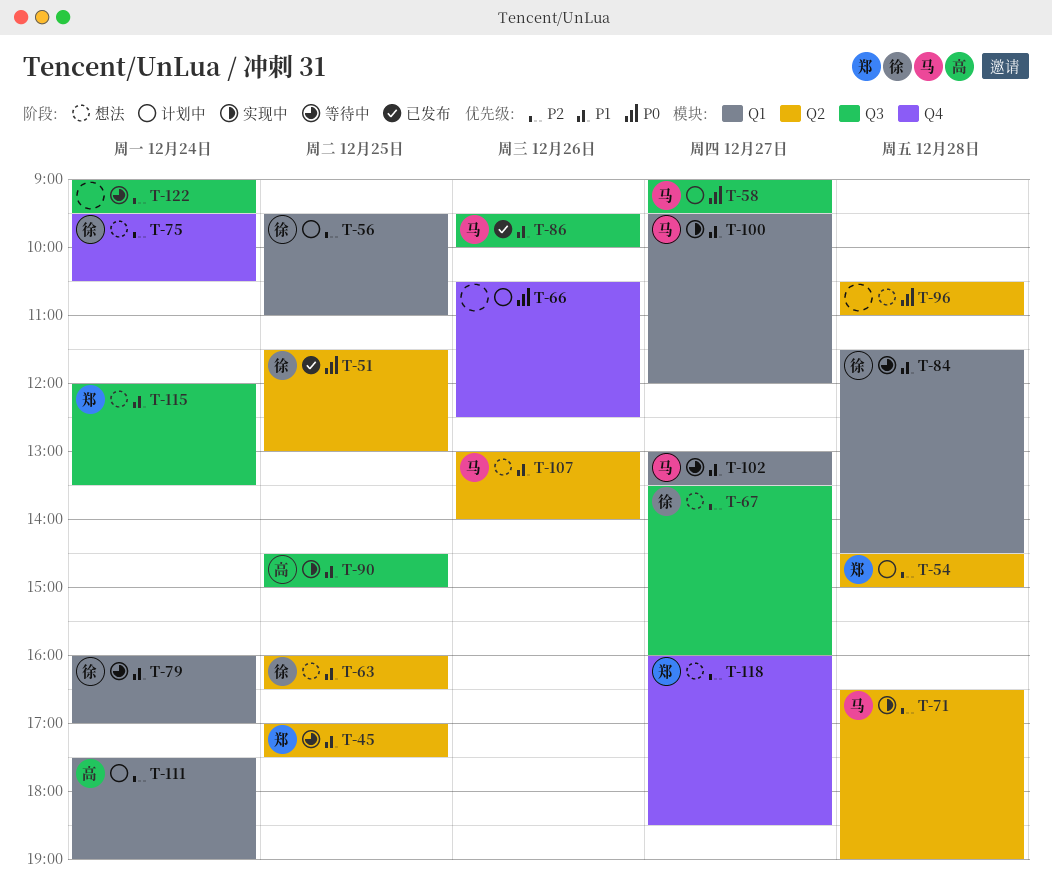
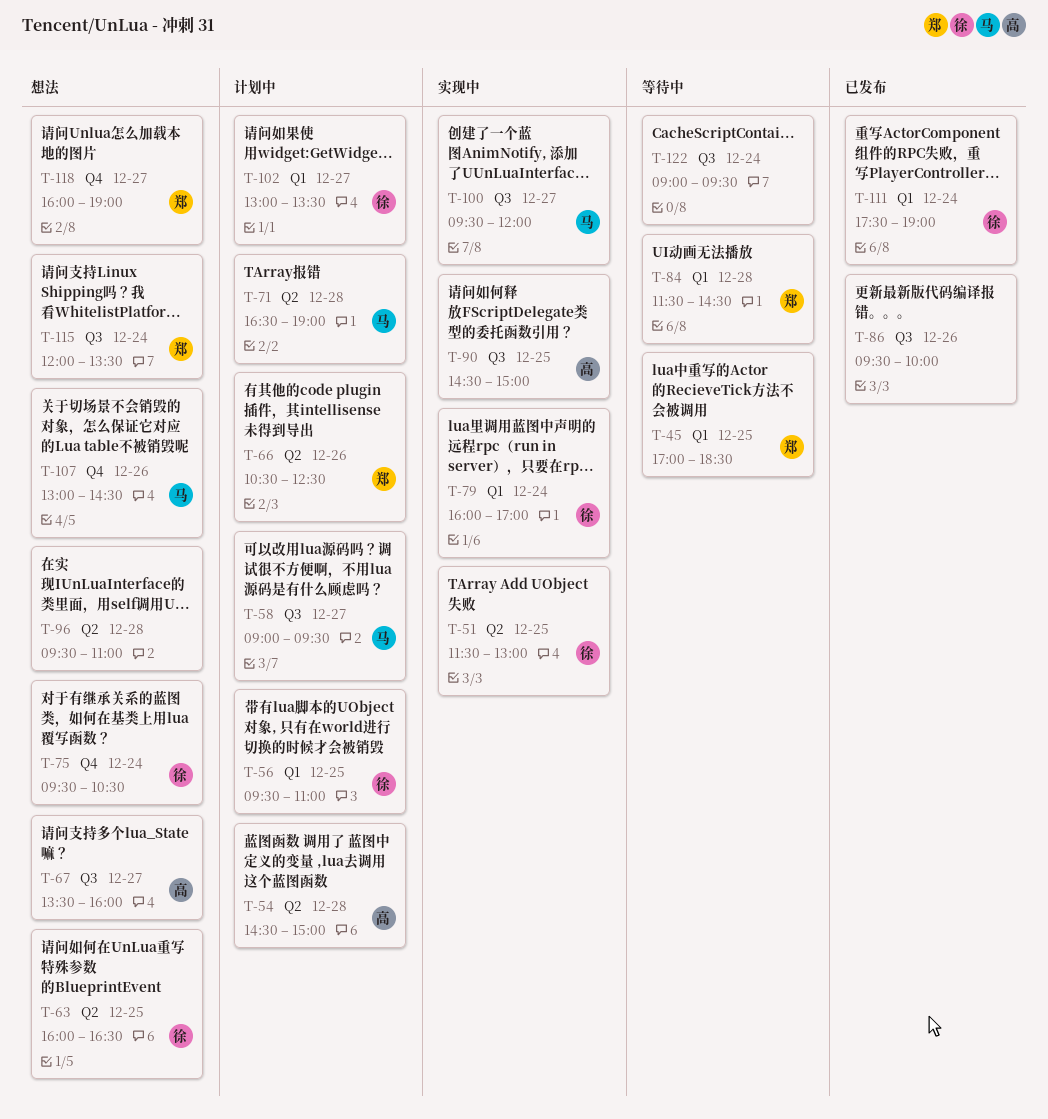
T-45, label: Q2 -> Q1
T-45, ends: 17:30 -> 18:30
T-51, status: 已发布 -> 实现中
T-54, owner: 郑 -> 高
T-66, owner: none -> 郑
T-66, label: Q4 -> Q2
T-67, owner: 徐 -> 高
T-71, status: 实现中 -> 计划中
T-79, status: 等待中 -> 实现中
T-84, owner: 徐 -> 郑
T-86, owner: 马 -> none
T-96, begins: 10:30 -> 09:30
T-100, label: Q1 -> Q3
T-102, status: 等待中 -> 计划中
T-102, owner: 马 -> 徐
T-107, label: Q2 -> Q4
T-107, ends: 14:00 -> 14:30
T-111, status: 计划中 -> 已发布
T-111, owner: 高 -> 徐
T-118, ends: 18:30 -> 19:00

